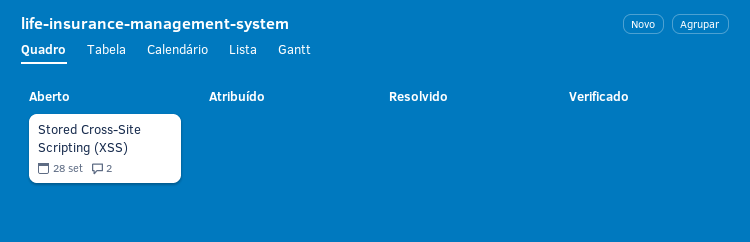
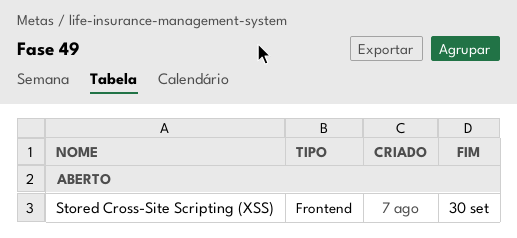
Stored Cross-Site Scripting (XSS), due: Sep 28 -> Sep 30

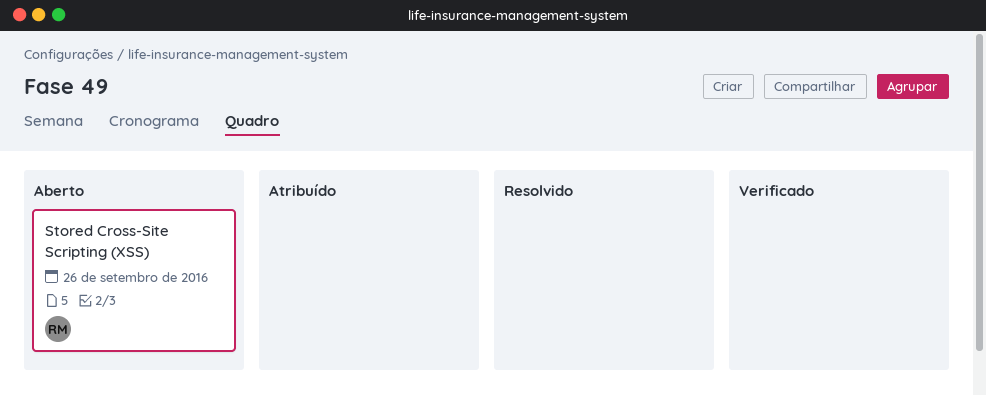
Stored Cross-Site Scripting (XSS), due: Sep 30 -> Sep 26

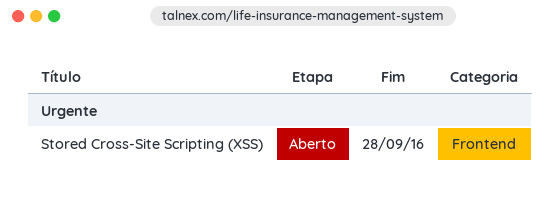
Stored Cross-Site Scripting (XSS), due: Sep 26 -> Sep 28

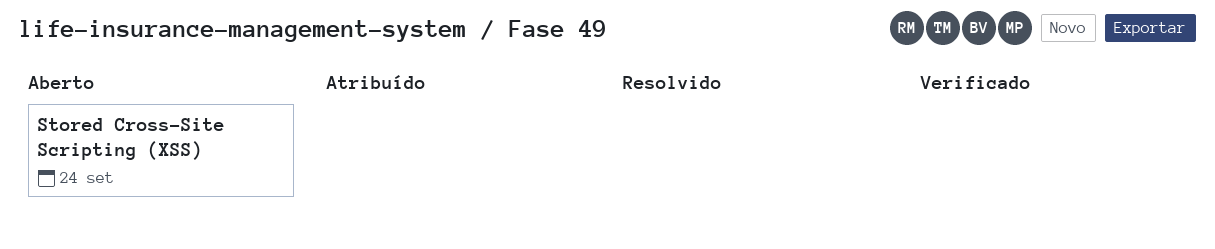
Stored Cross-Site Scripting (XSS), due: Sep 28 -> Sep 24

